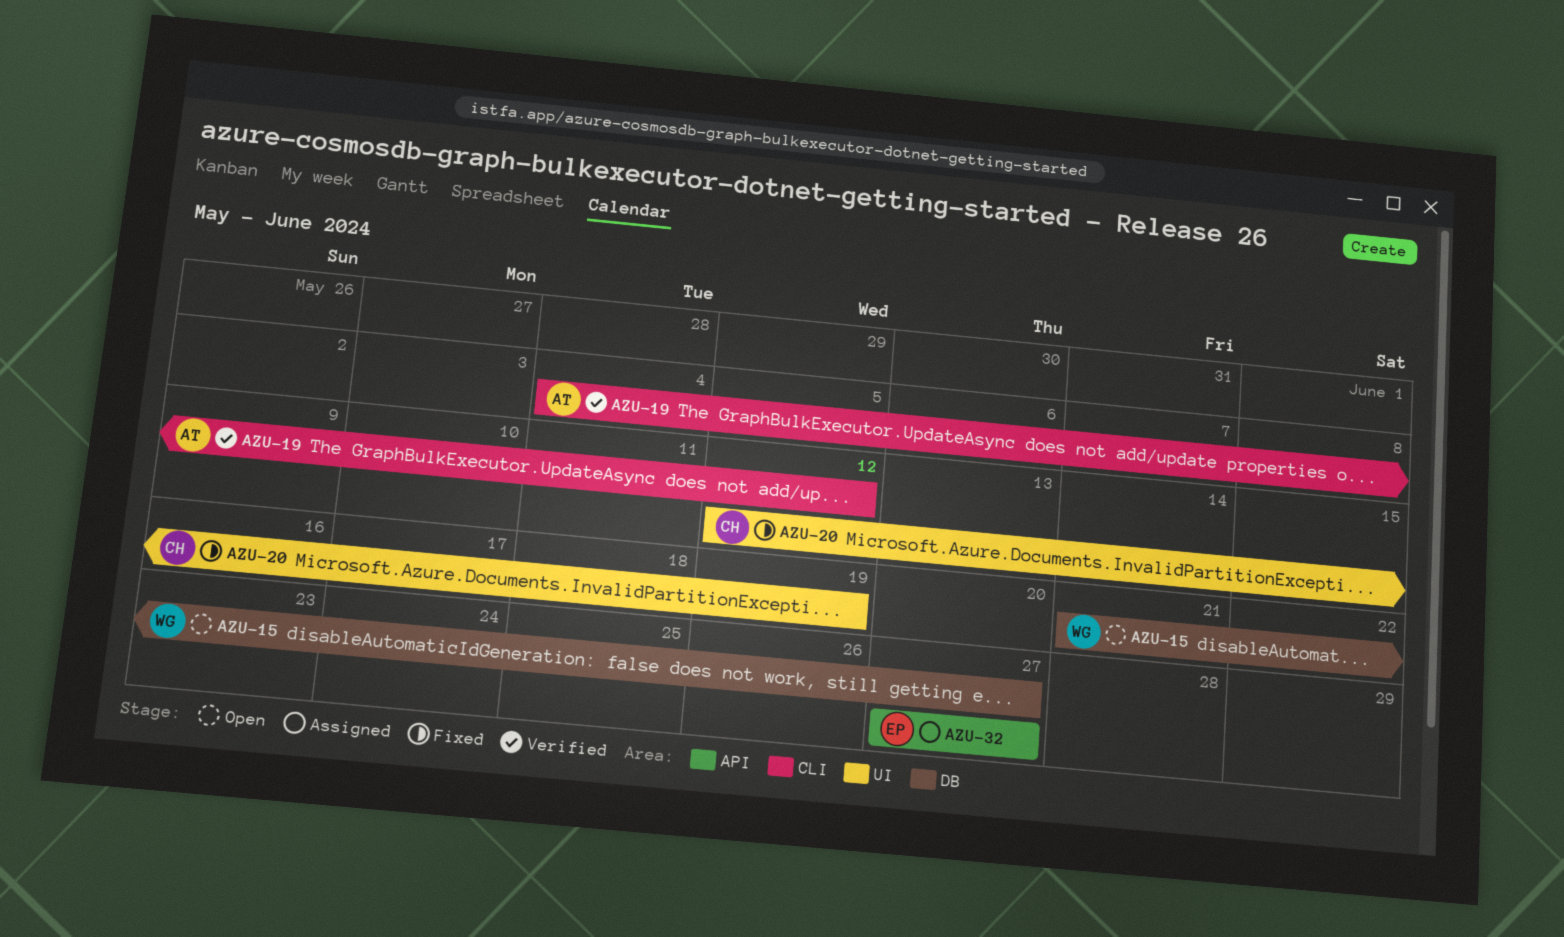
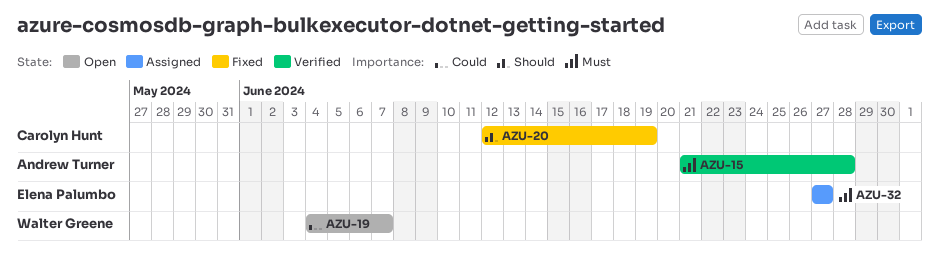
AZU-15, status: Open -> Verified
AZU-15, owner: Walter Greene -> Andrew Turner
AZU-15, due: Jun 27 -> Jun 28
AZU-19, status: Verified -> Open
AZU-19, owner: Andrew Turner -> Walter Greene
AZU-19, due: Jun 12 -> Jun 7

